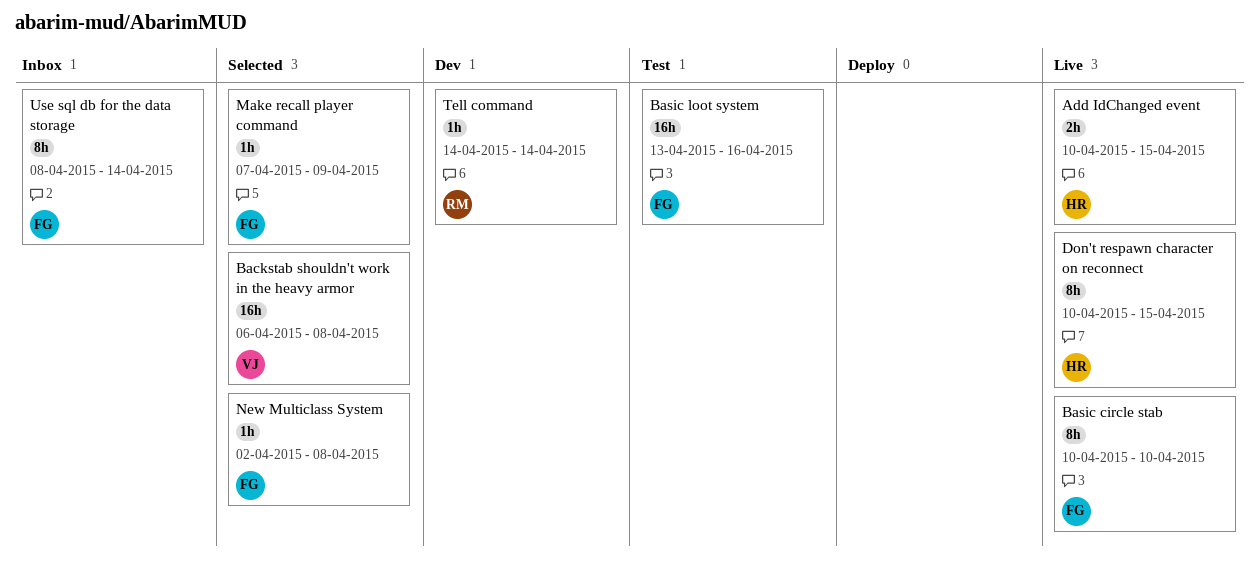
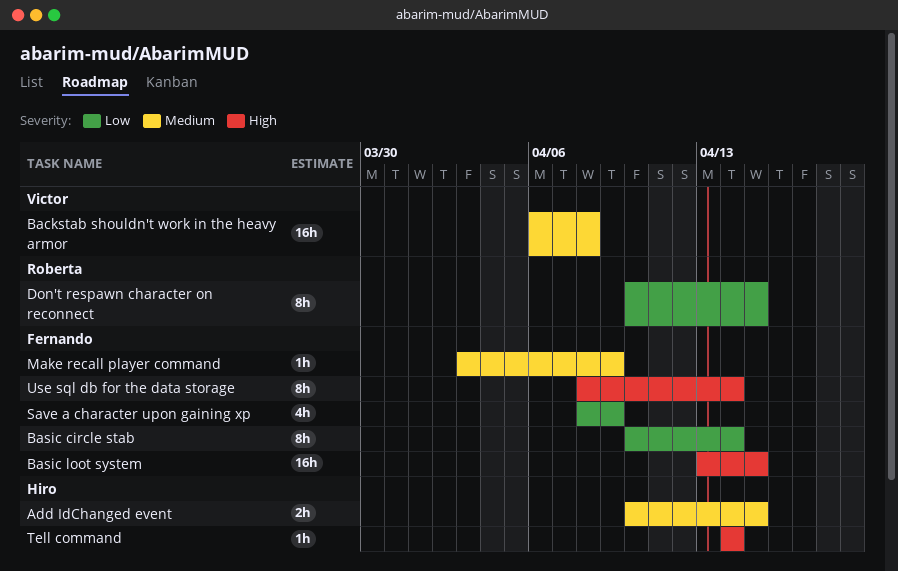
Basic circle stab, due: Apr 10 -> Apr 14
Basic loot system, due: Apr 16 -> Apr 15
Don't respawn character on reconnect, owner: Hiro -> Roberta
Make recall player command, start: Apr 7 -> Apr 3
New Multiclass System: present -> none
Save a character upon gaining xp: none -> present
Tell command, owner: Roberta -> Hiro

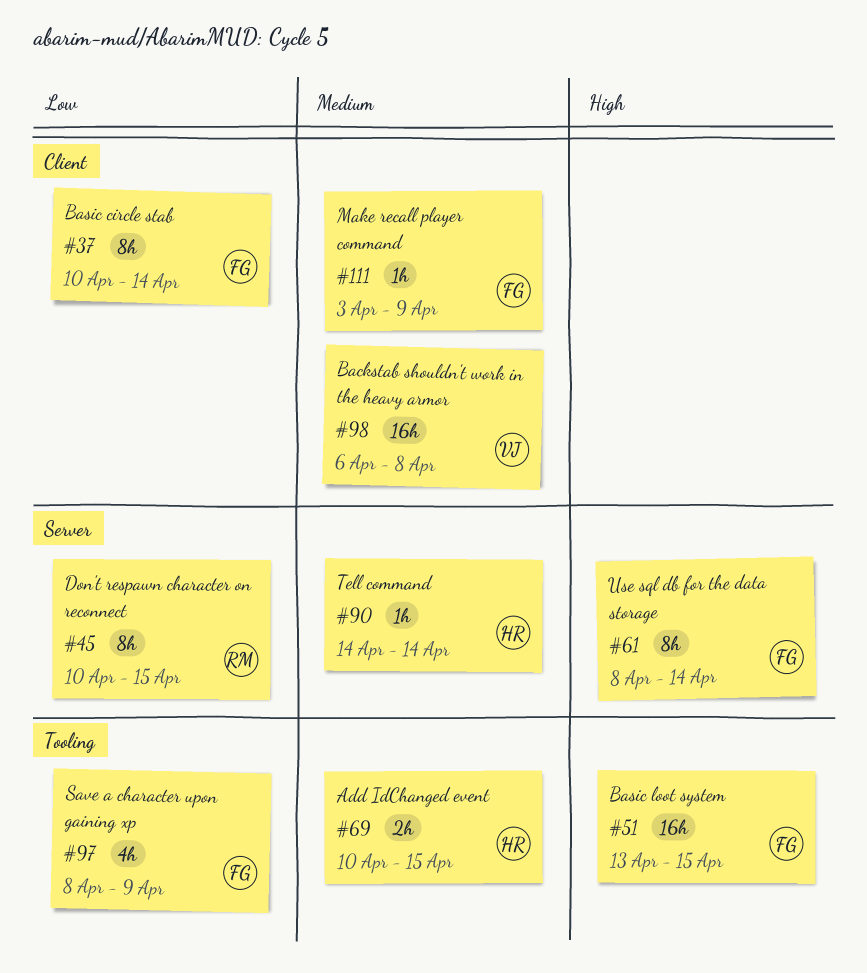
Tell command, priority: High -> Medium

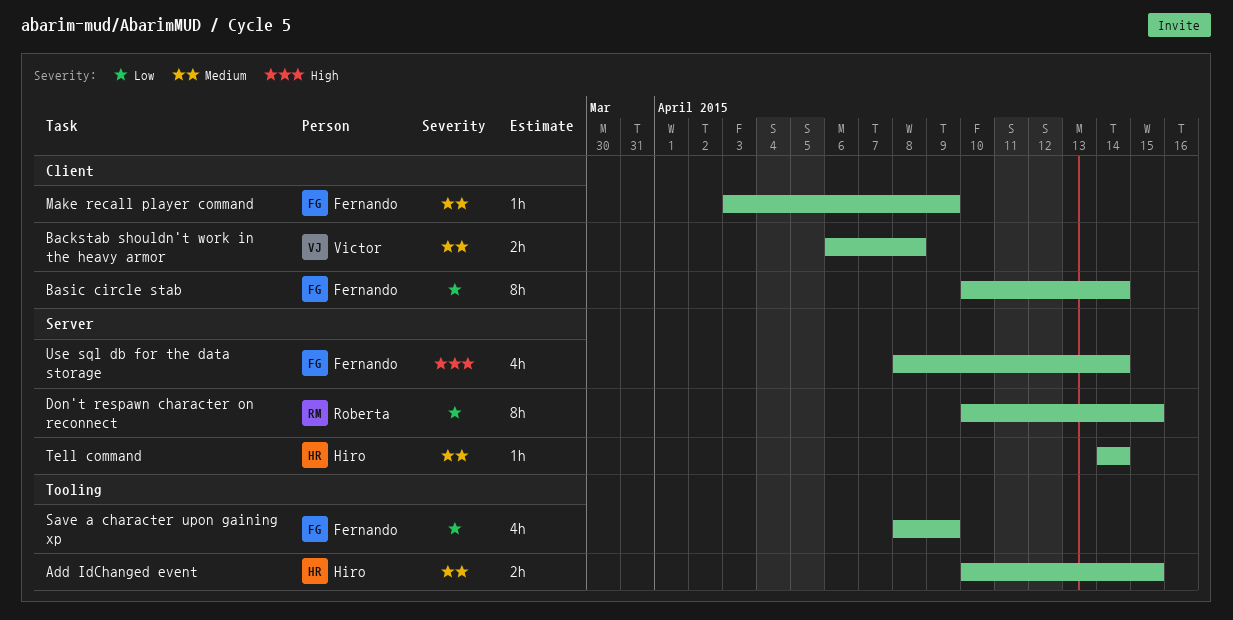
Backstab shouldn't work in the heavy armor, estimate: 16h -> 2h
Basic loot system: present -> none
Use sql db for the data storage, estimate: 8h -> 4h

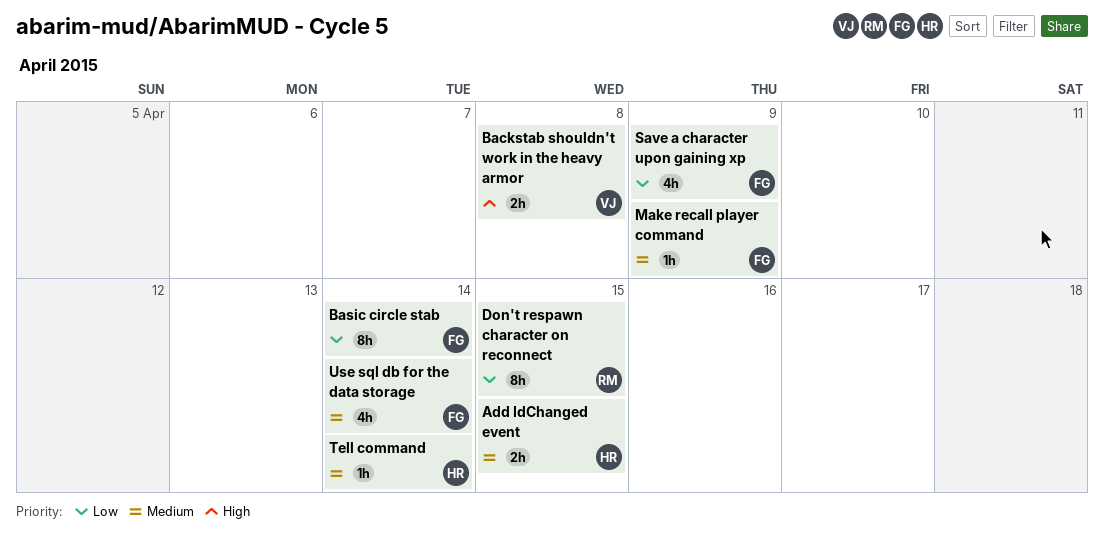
Backstab shouldn't work in the heavy armor, priority: Medium -> High
Use sql db for the data storage, priority: High -> Medium

